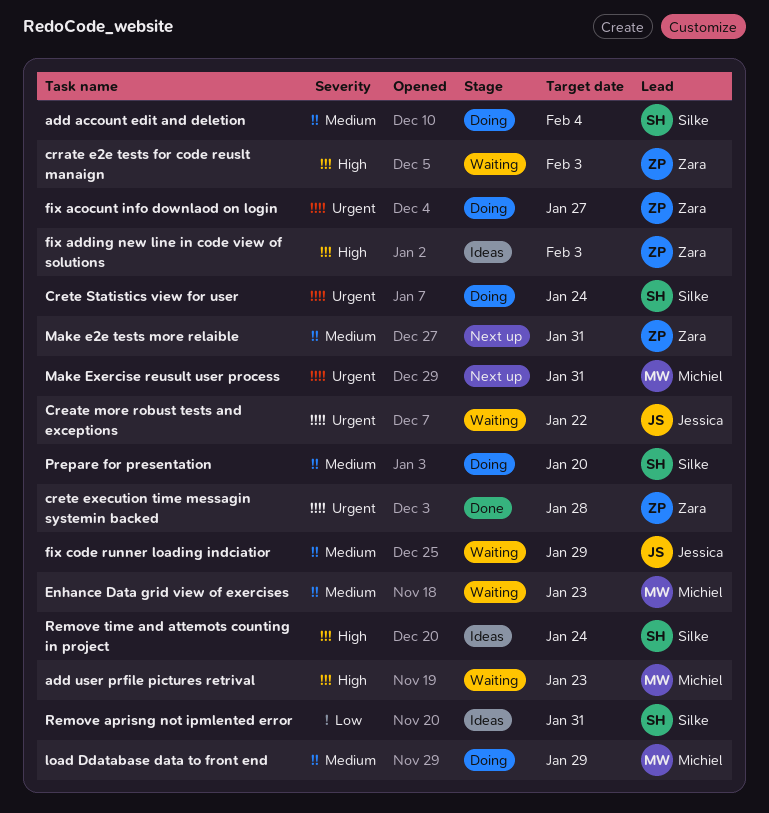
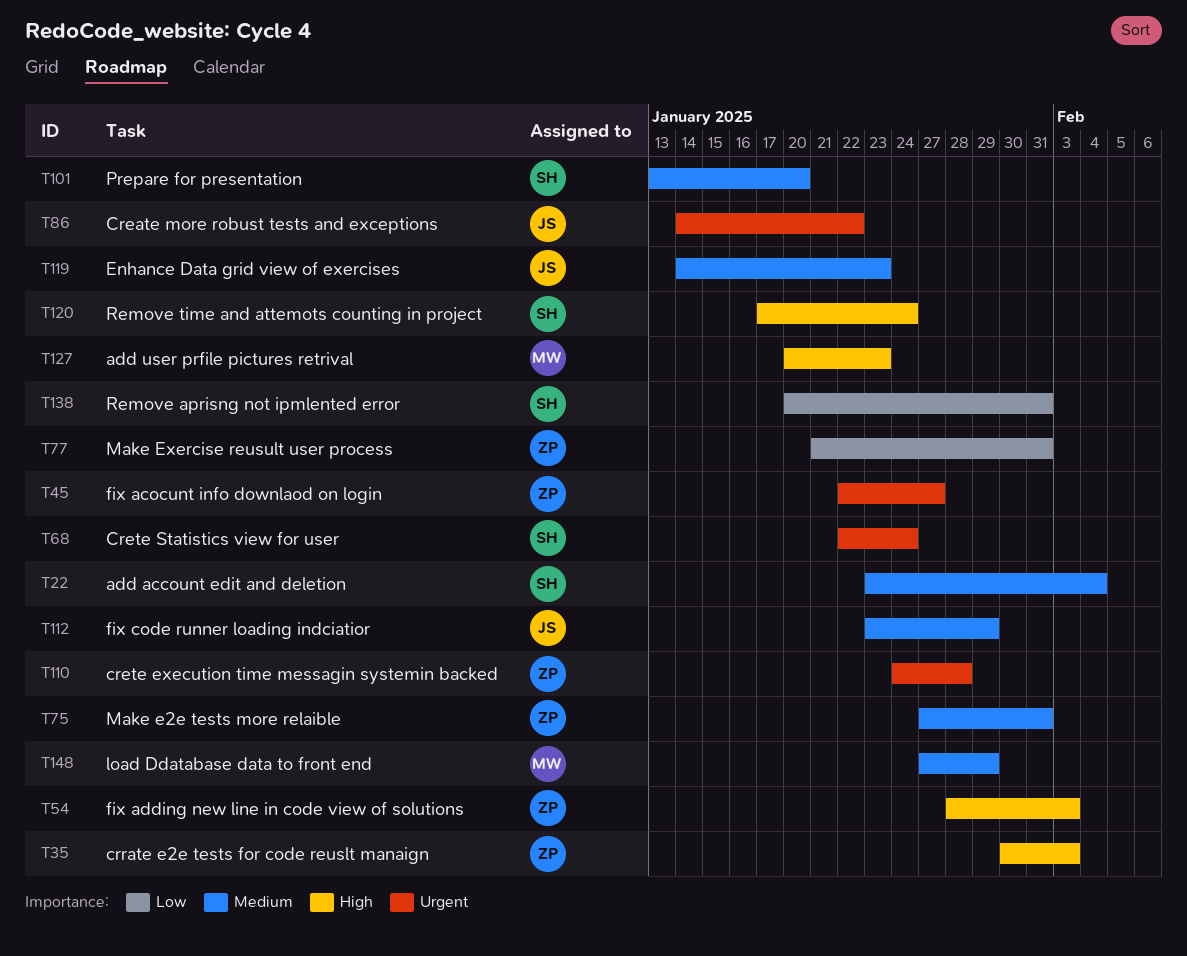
Enhance Data grid view of exercises, owner: Michiel -> Jessica
Make Exercise reusult user process, owner: Michiel -> Zara
Make Exercise reusult user process, priority: Urgent -> Low

